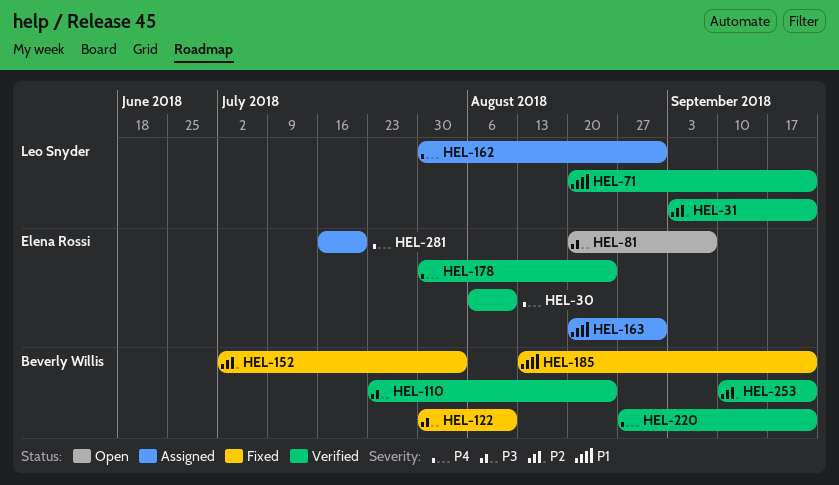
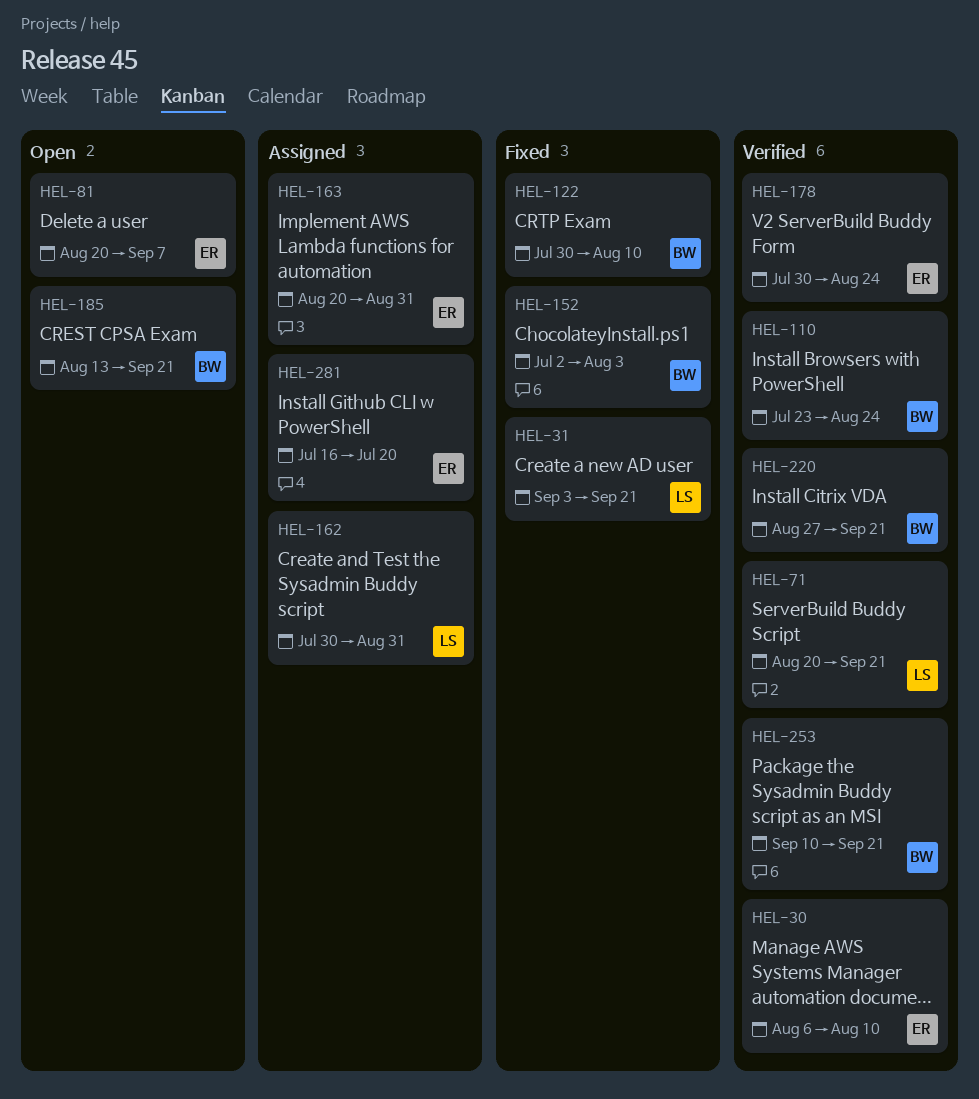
HEL-31, status: Verified -> Fixed
HEL-185, status: Fixed -> Open

